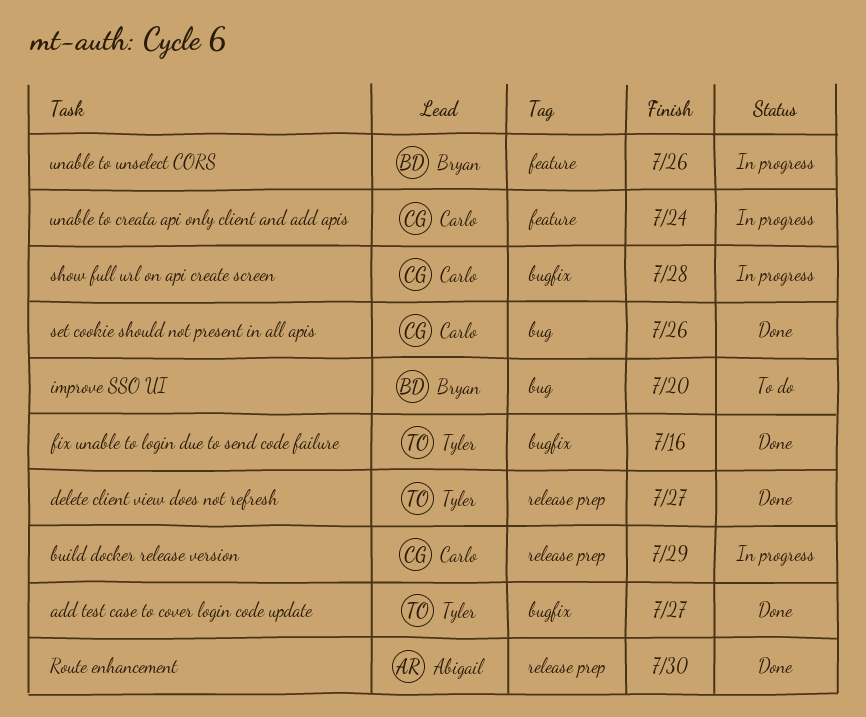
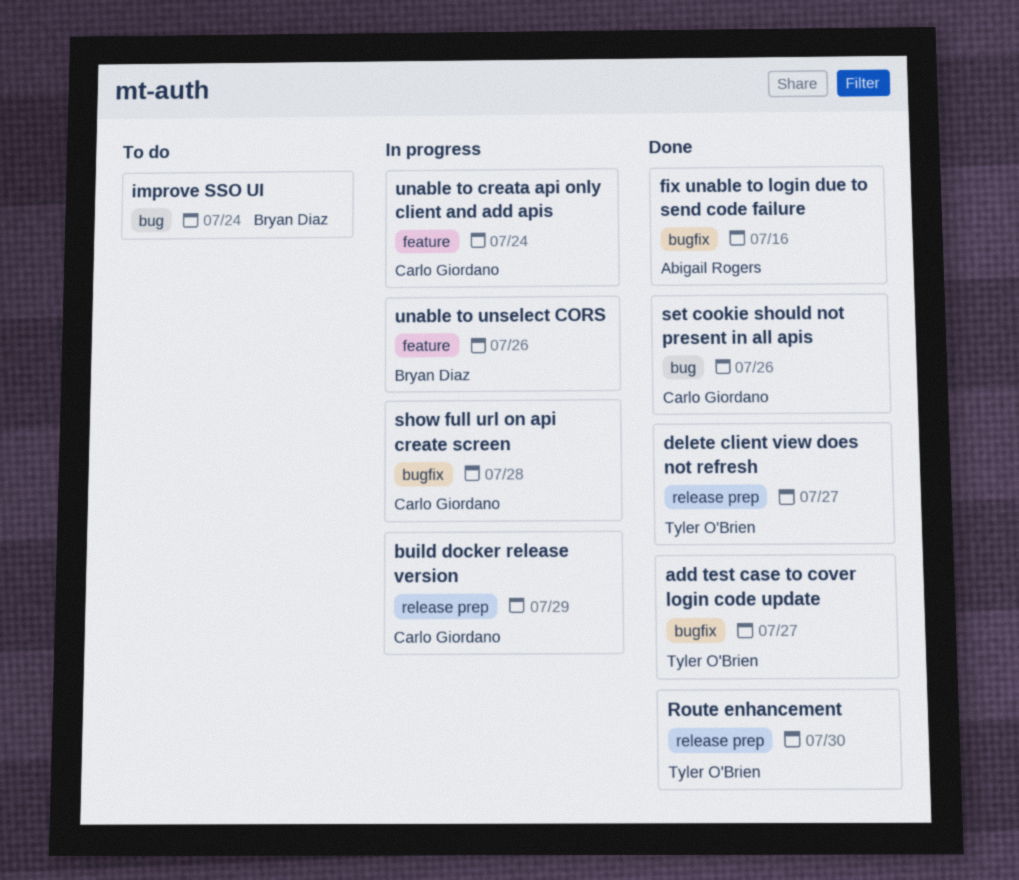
fix unable to login due to send code failure, owner: Tyler O'Brien -> Abigail Rogers
improve SSO UI, due: Jul 20 -> Jul 24
Route enhancement, owner: Abigail Rogers -> Tyler O'Brien

